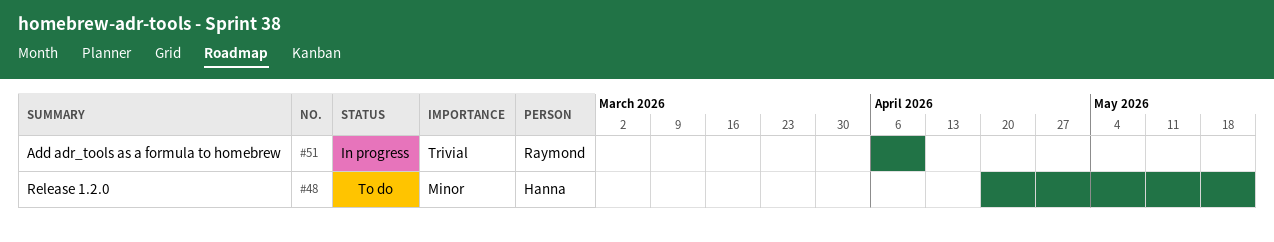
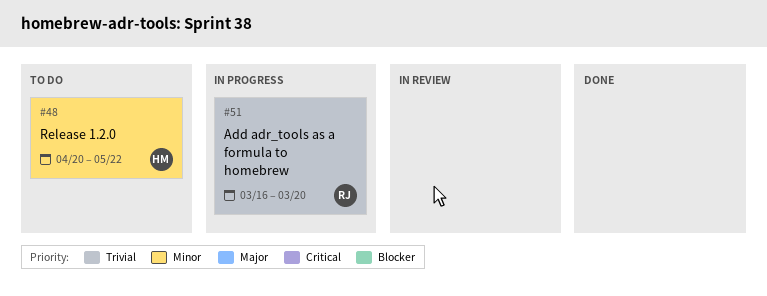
#51, start: Apr 6 -> Mar 16
#51, due: Apr 10 -> Mar 20

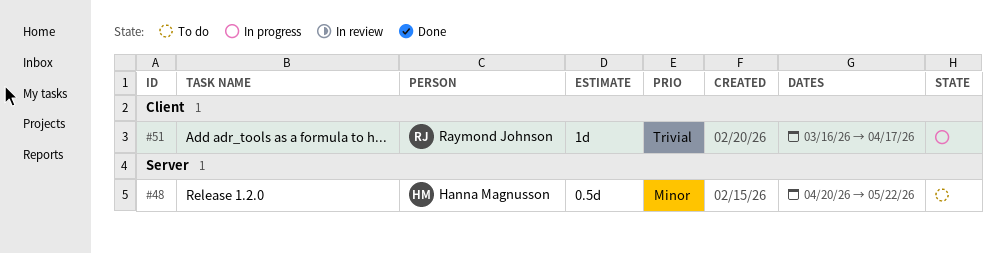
#51, due: Mar 20 -> Apr 17

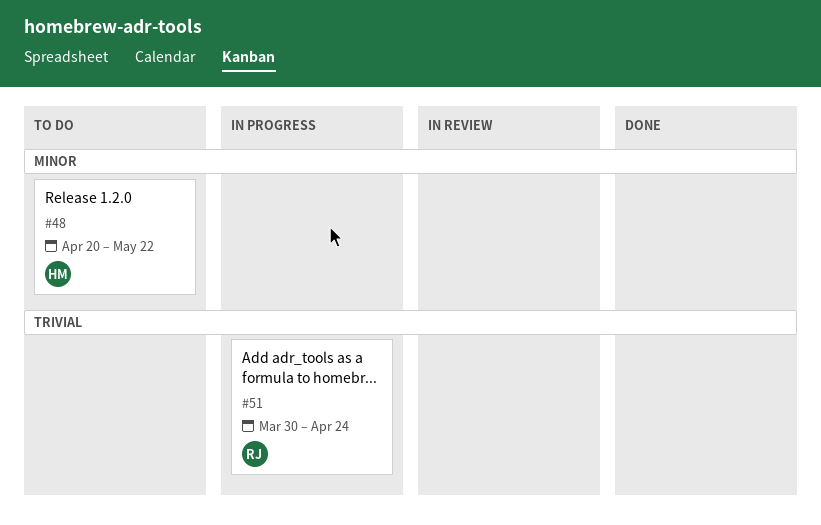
#51, start: Mar 16 -> Mar 30
#51, due: Apr 17 -> Apr 24

